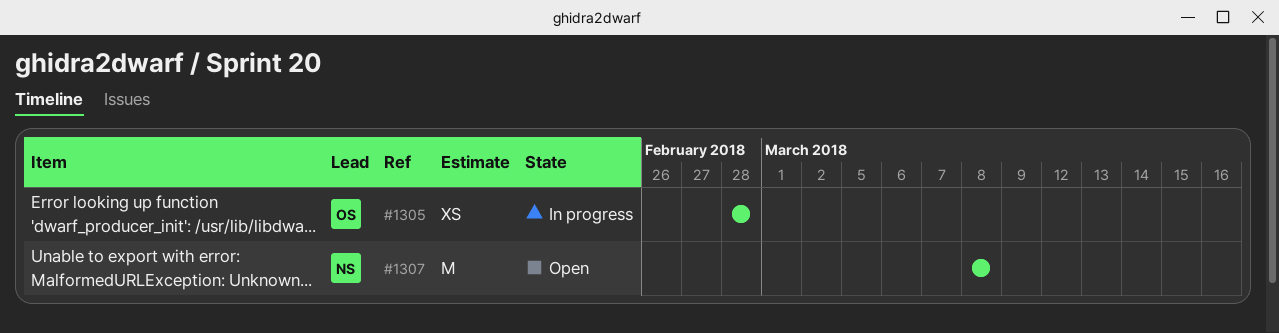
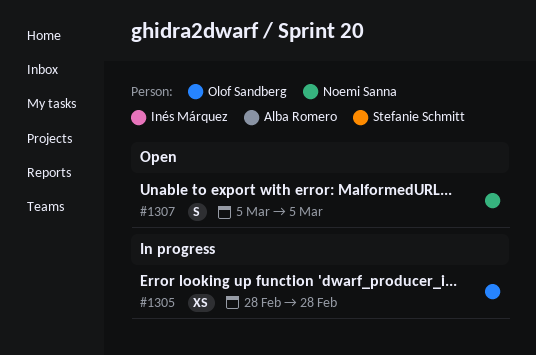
#1307, estimate: M -> S
#1307, start: Mar 8 -> Mar 5
#1307, due: Mar 8 -> Mar 5

